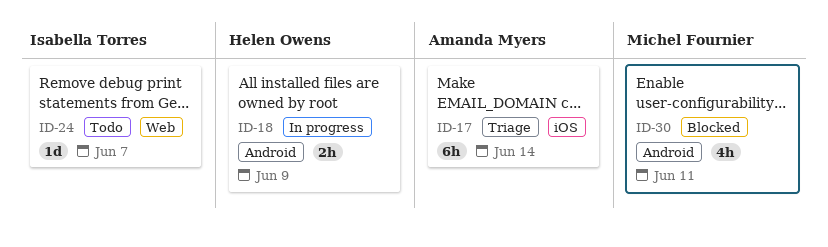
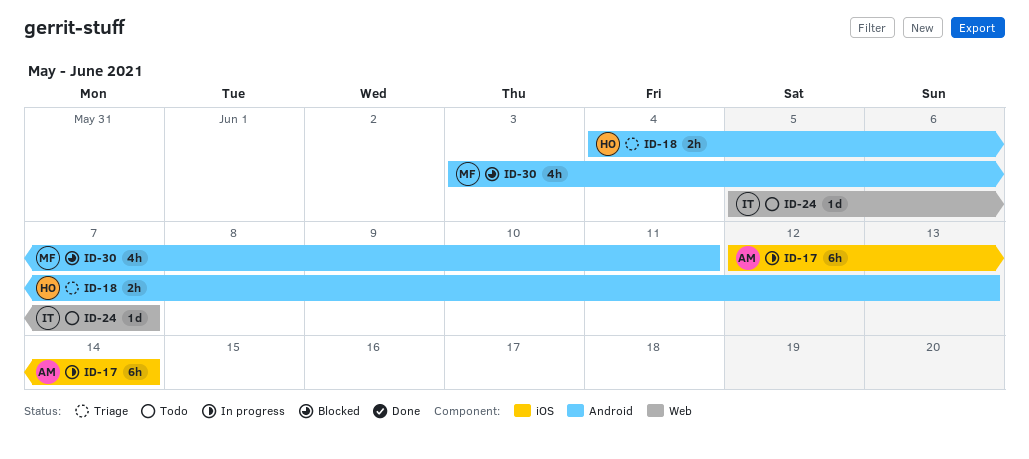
ID-17, status: Triage -> In progress
ID-18, status: In progress -> Triage
ID-18, due: Jun 9 -> Jun 13

